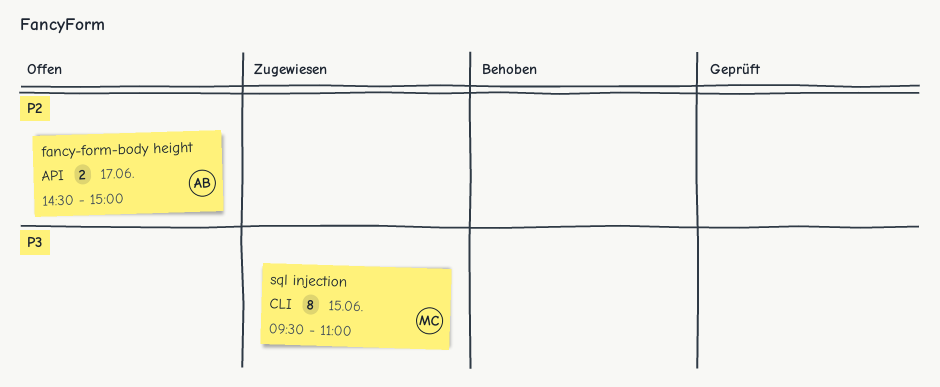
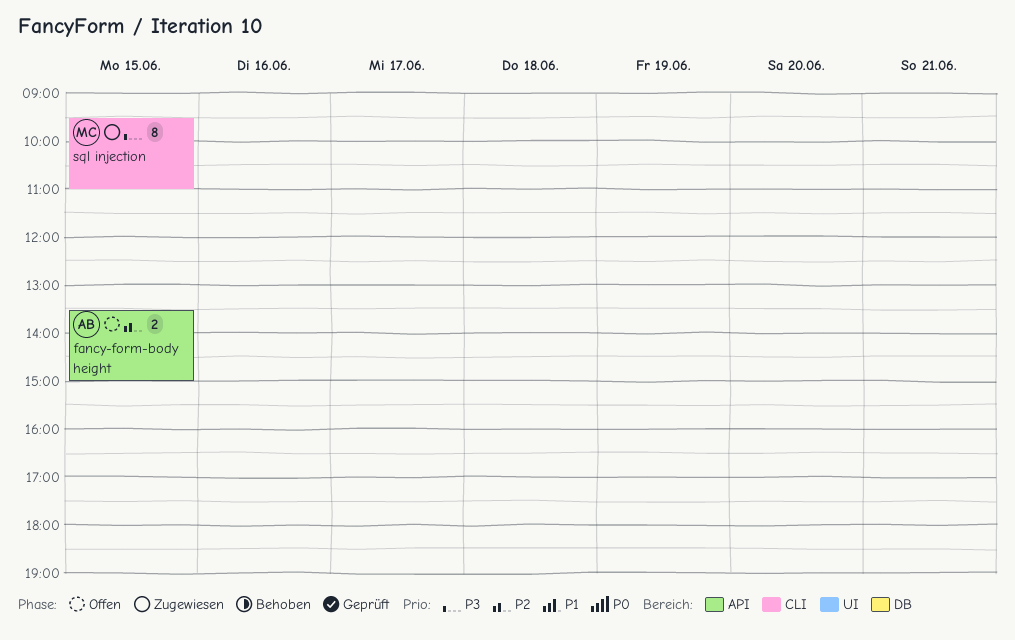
fancy-form-body height, day: Jun 17 -> Jun 15
fancy-form-body height, begins: 14:30 -> 13:30

